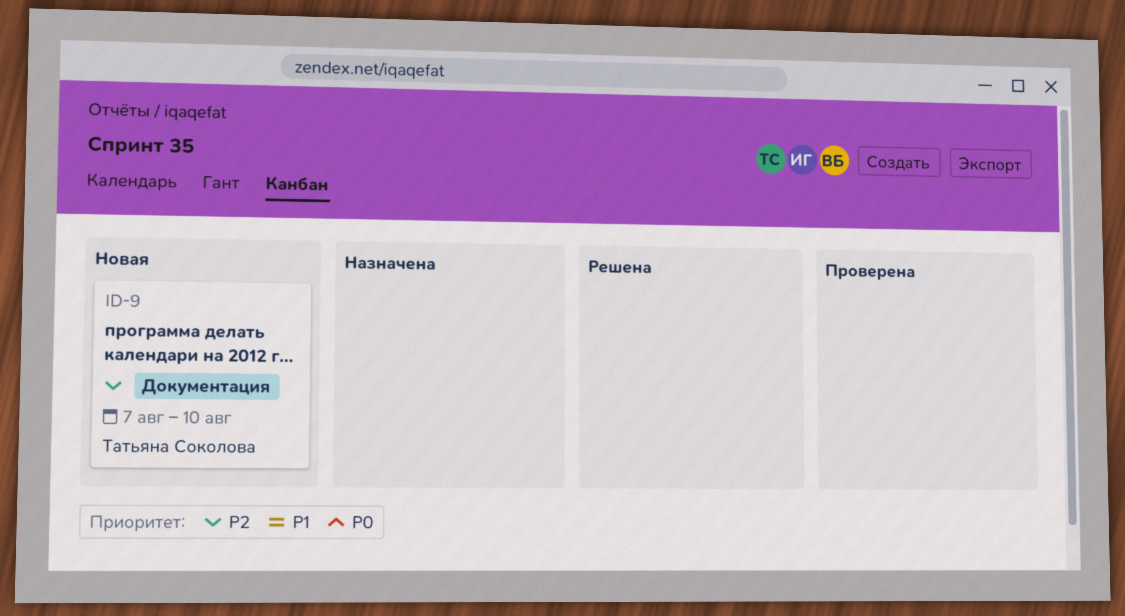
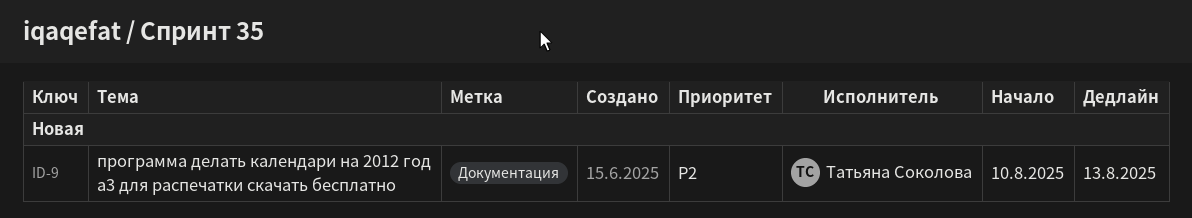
ID-9, start: Aug 7 -> Aug 10
ID-9, due: Aug 10 -> Aug 13

